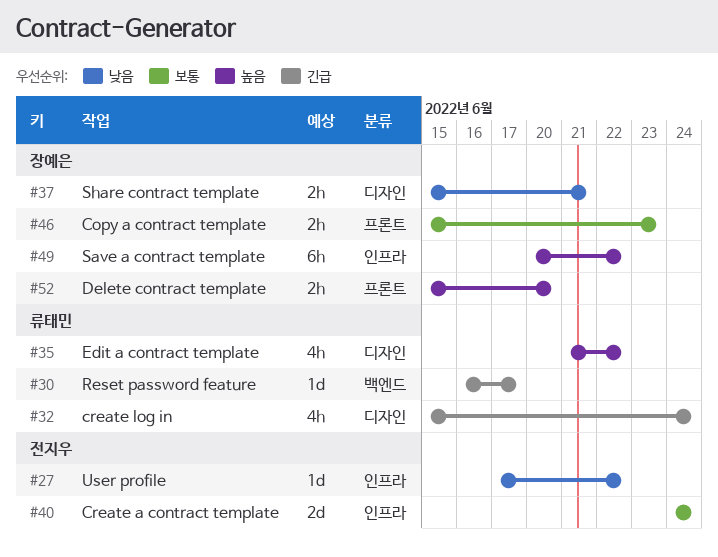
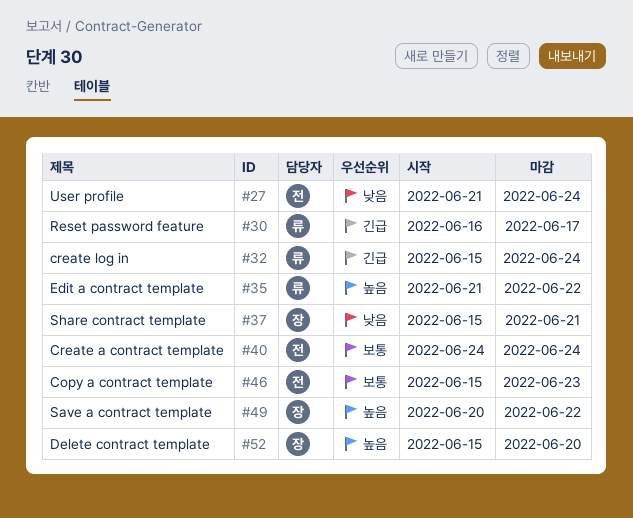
#27, start: Jun 17 -> Jun 21
#27, due: Jun 22 -> Jun 24
#46, owner: 장예은 -> 전지우

